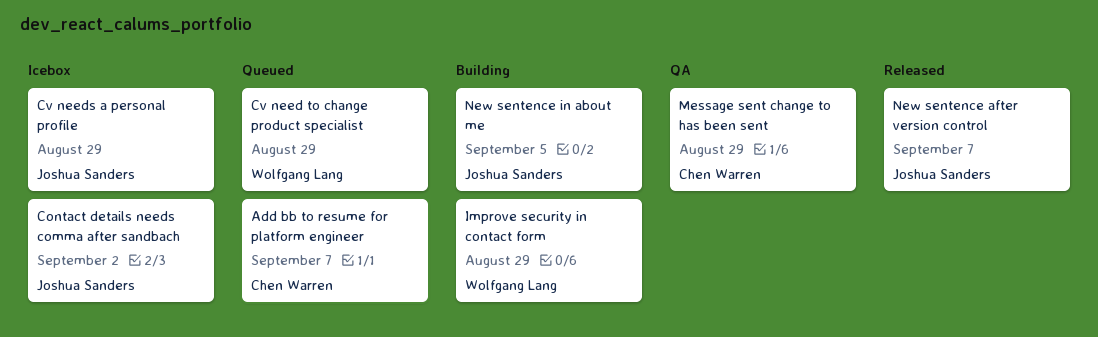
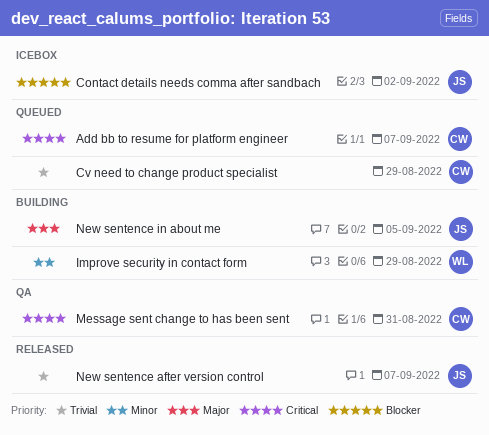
Cv need to change product specialist, owner: Wolfgang Lang -> Chen Warren
Cv needs a personal profile: present -> none
Message sent change to has been sent, due: Aug 29 -> Aug 31

